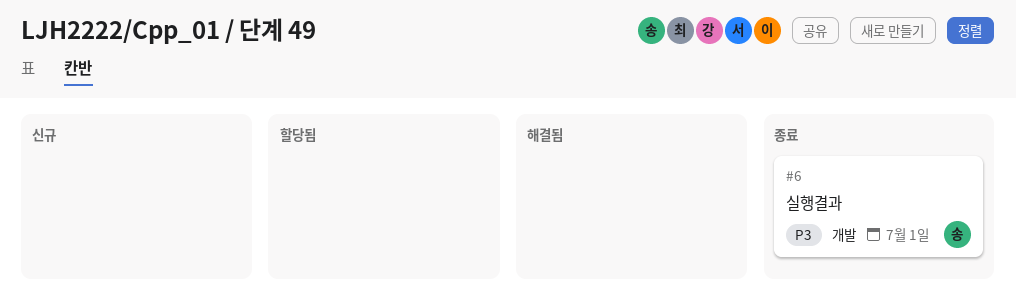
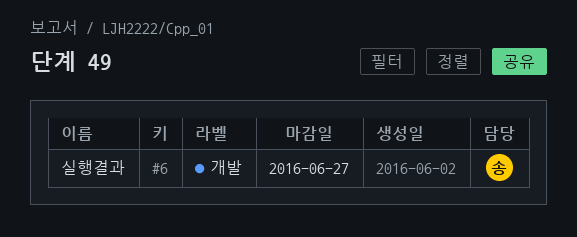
#6, due: Jul 1 -> Jun 27

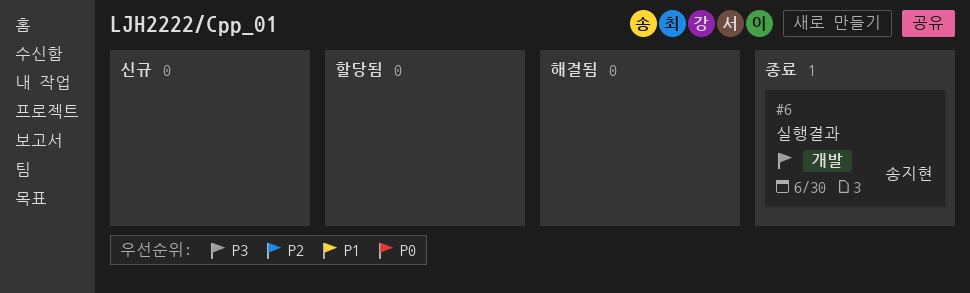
#6, due: Jun 27 -> Jun 30

